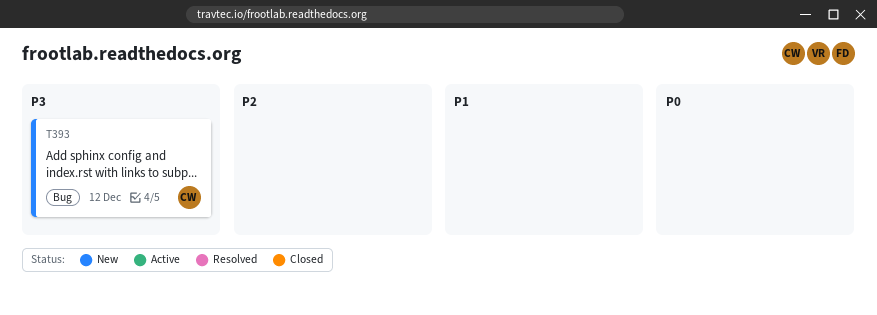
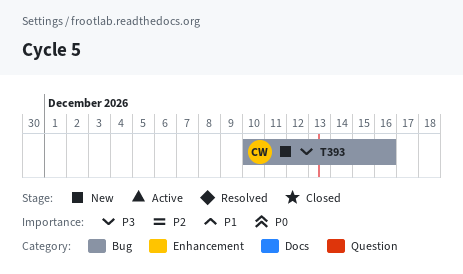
T393, due: Dec 12 -> Dec 16

